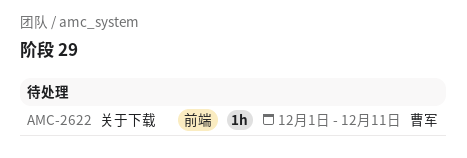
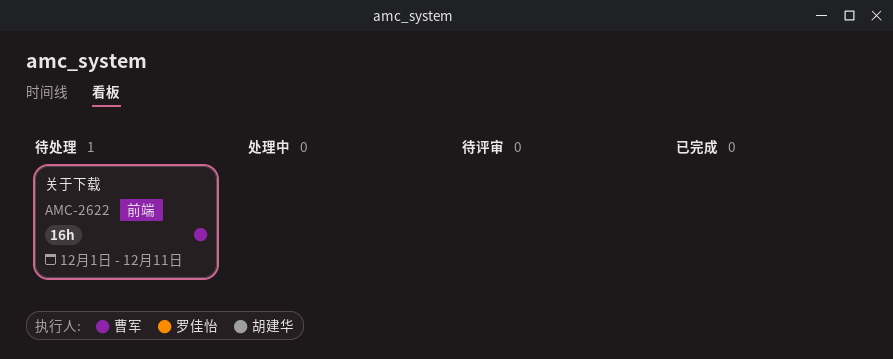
AMC-2622, estimate: 1h -> 16h

